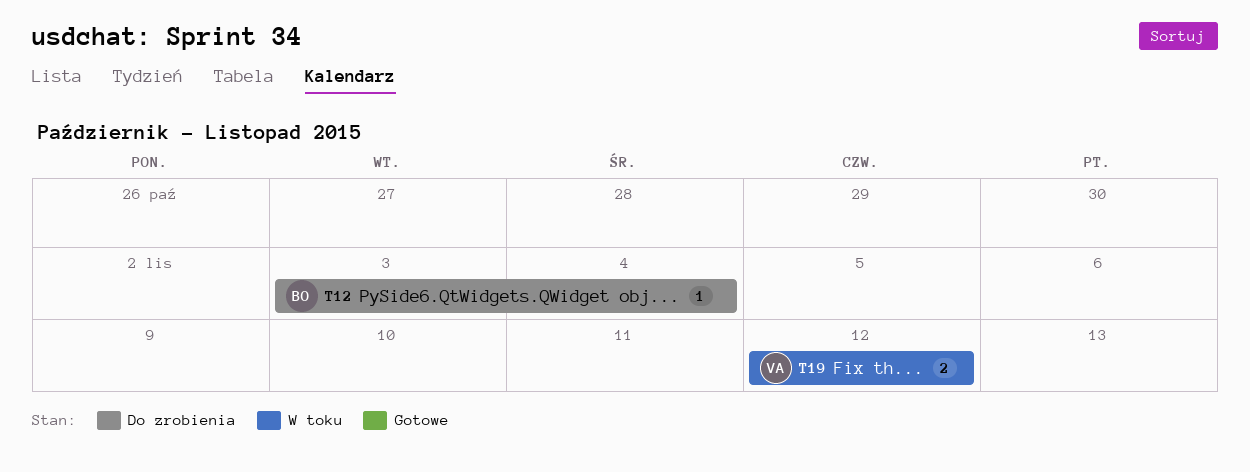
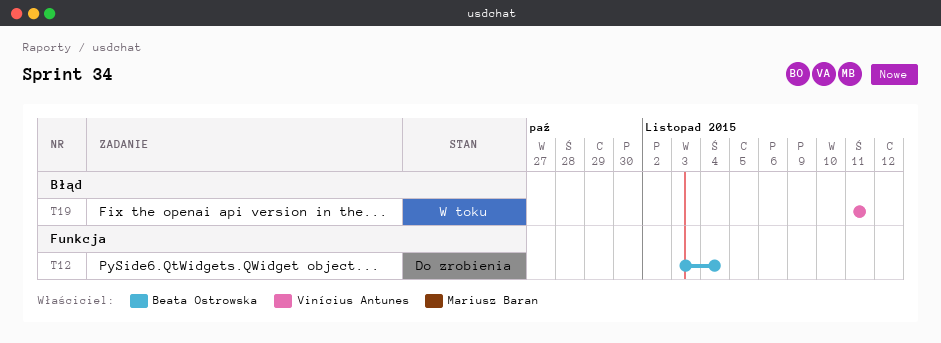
T19, start: Nov 12 -> Nov 11
T19, due: Nov 12 -> Nov 11

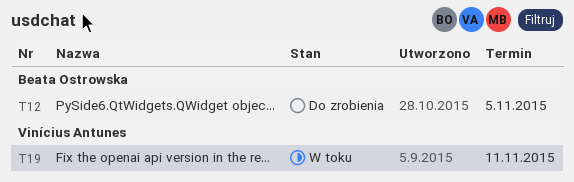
T12, due: Nov 4 -> Nov 5

